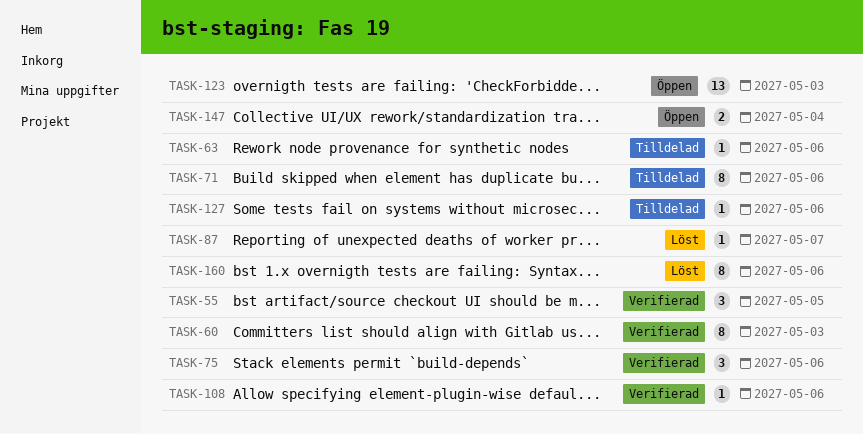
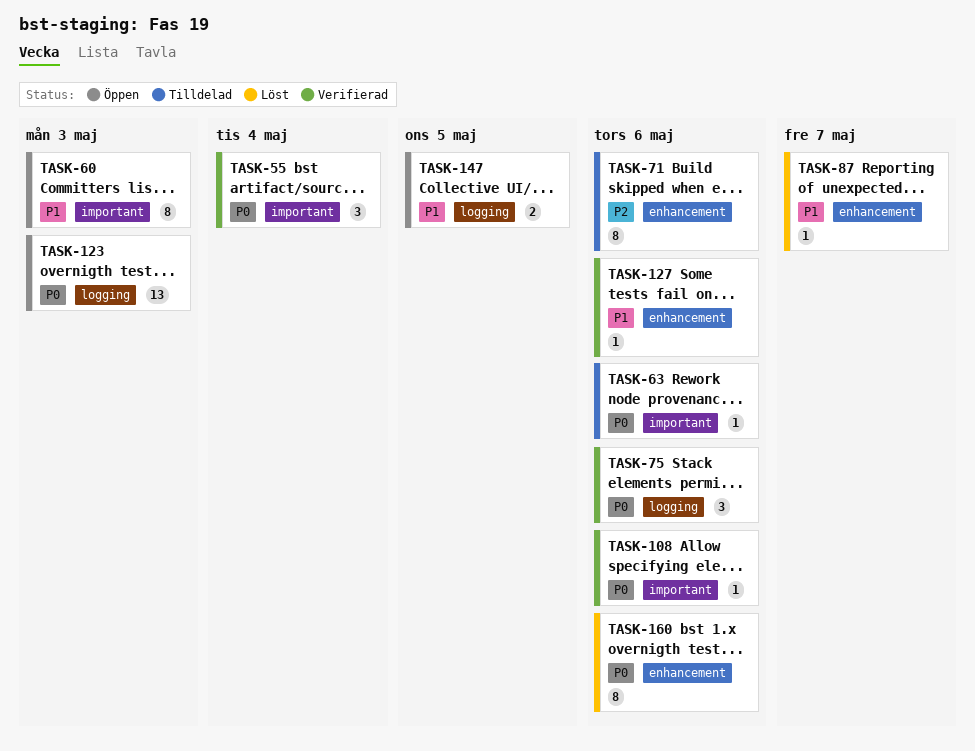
TASK-55, due: May 5 -> May 4
TASK-60, status: Verifierad -> Öppen
TASK-127, status: Tilldelad -> Verifierad
TASK-147, due: May 4 -> May 5

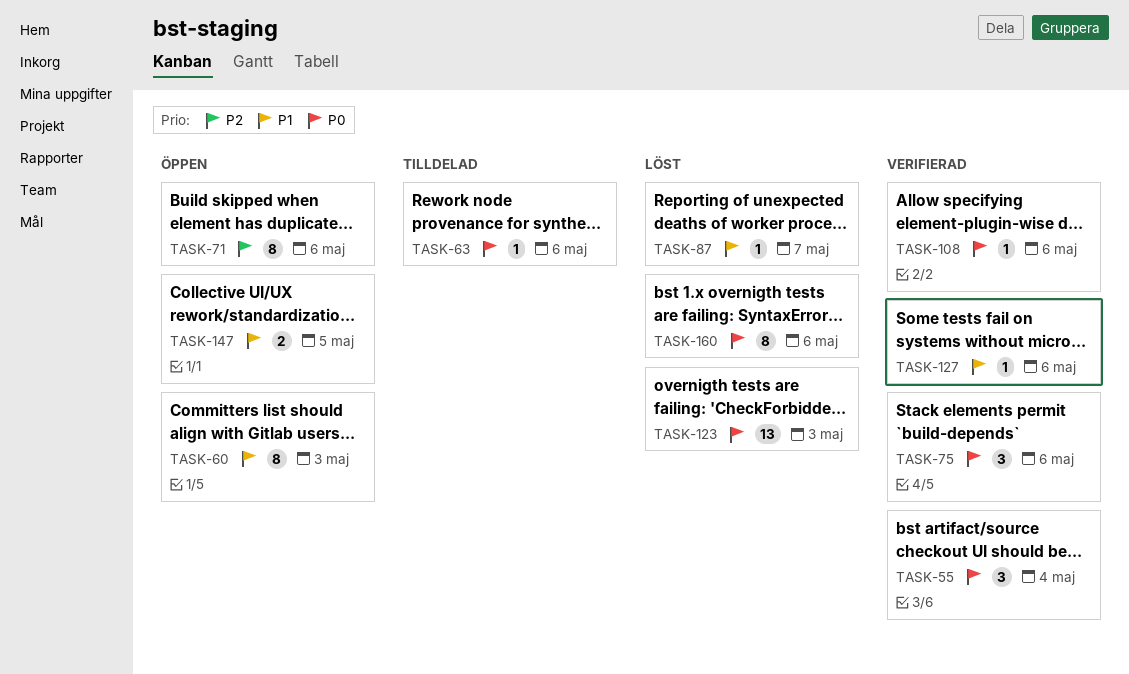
TASK-71, status: Tilldelad -> Öppen
TASK-123, status: Öppen -> Löst

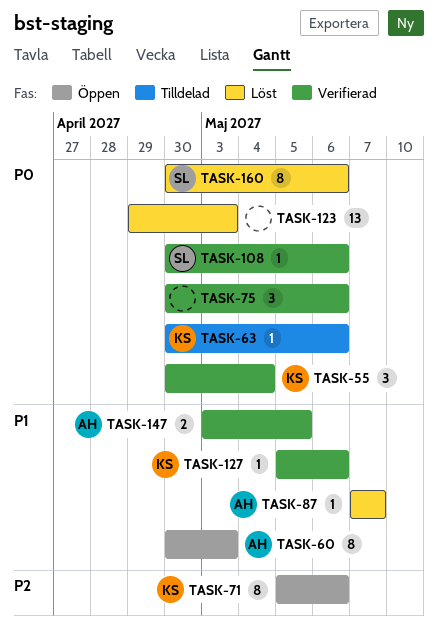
TASK-147, status: Öppen -> Verifierad

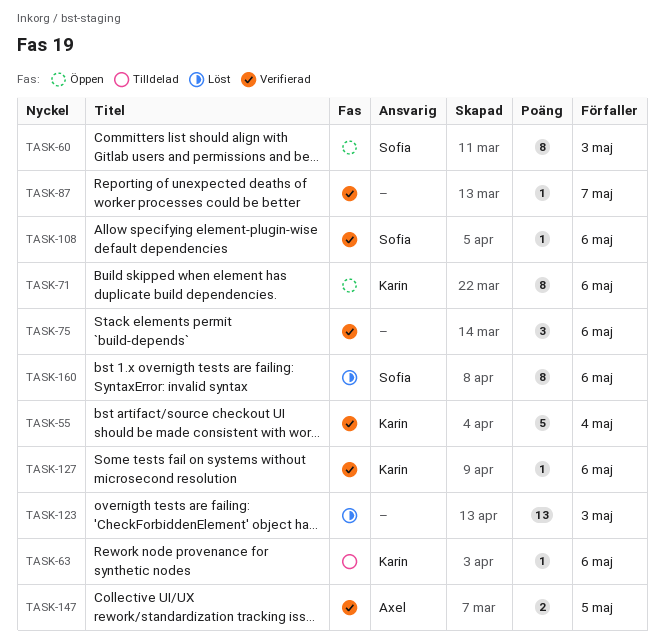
TASK-55, estimate: 3 -> 5
TASK-60, owner: Axel -> Sofia
TASK-87, status: Löst -> Verifierad
TASK-87, owner: Axel -> none

